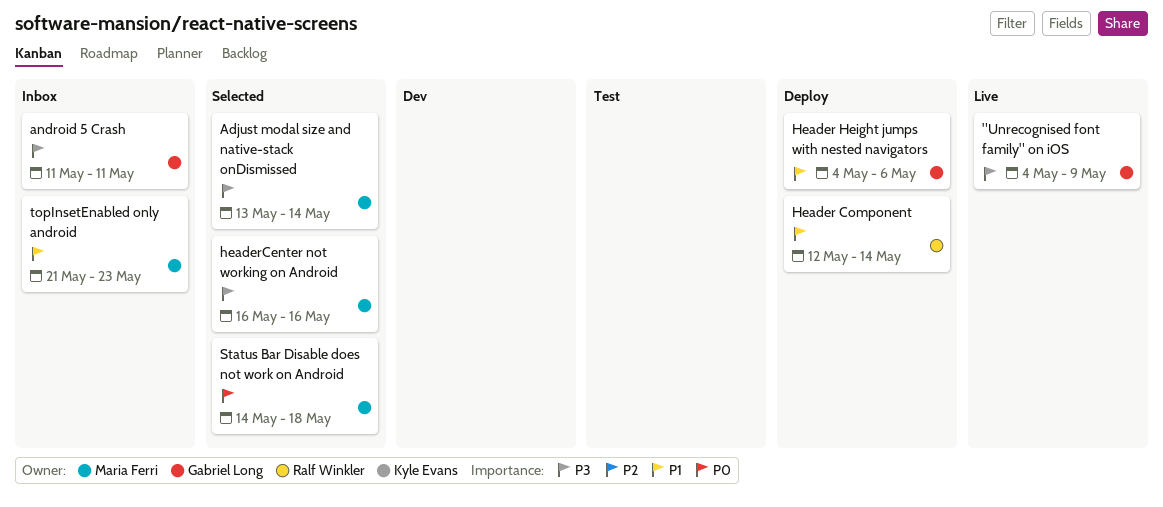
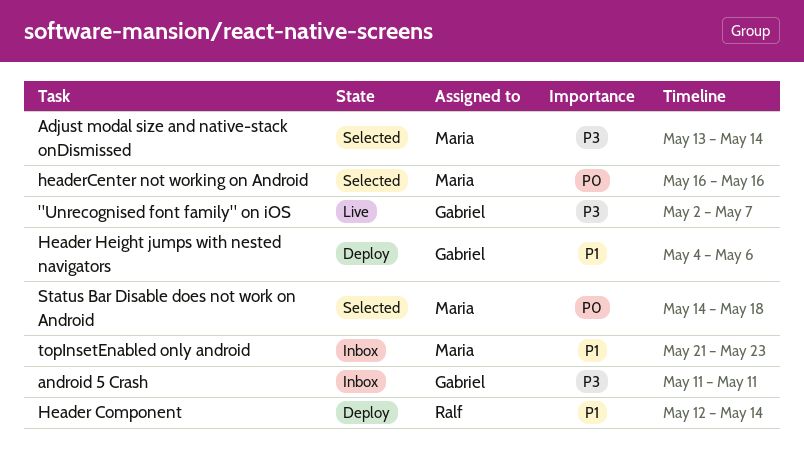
"Unrecognised font family" on iOS, start: May 4 -> May 2
"Unrecognised font family" on iOS, due: May 9 -> May 7
headerCenter not working on Android, priority: P3 -> P0

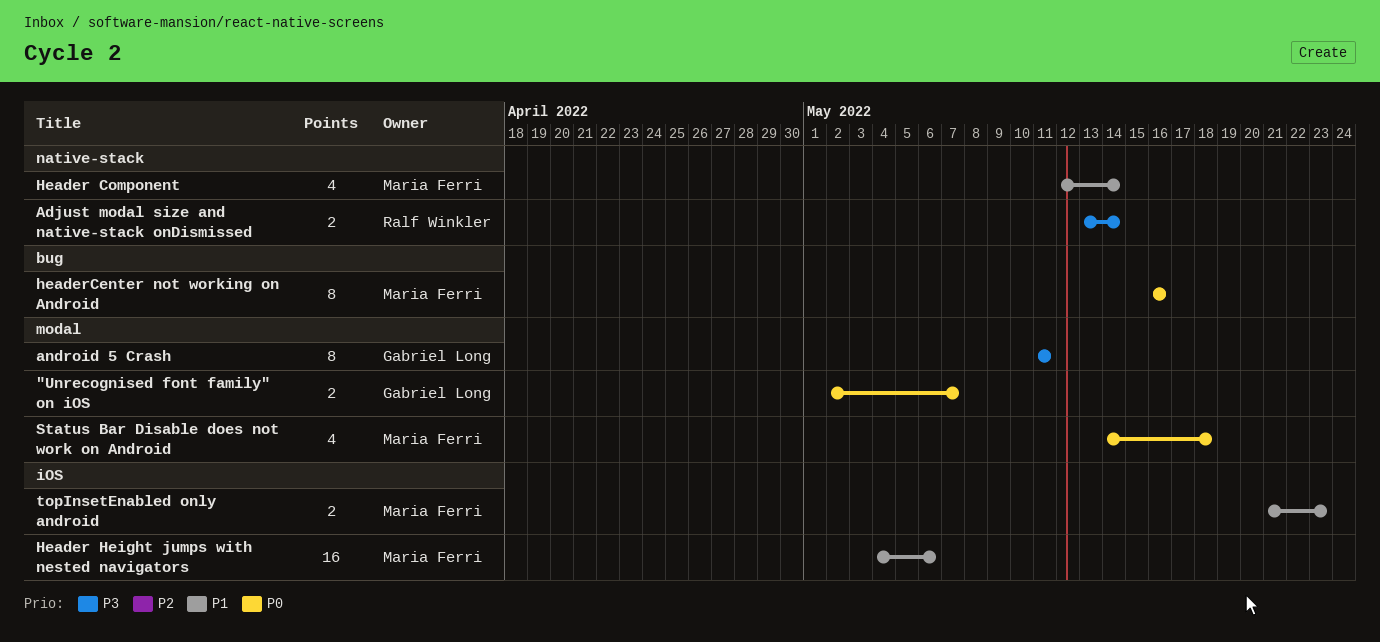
"Unrecognised font family" on iOS, priority: P3 -> P0
Adjust modal size and native-stack onDismissed, owner: Maria Ferri -> Ralf Winkler
Header Component, owner: Ralf Winkler -> Maria Ferri
Header Height jumps with nested navigators, owner: Gabriel Long -> Maria Ferri

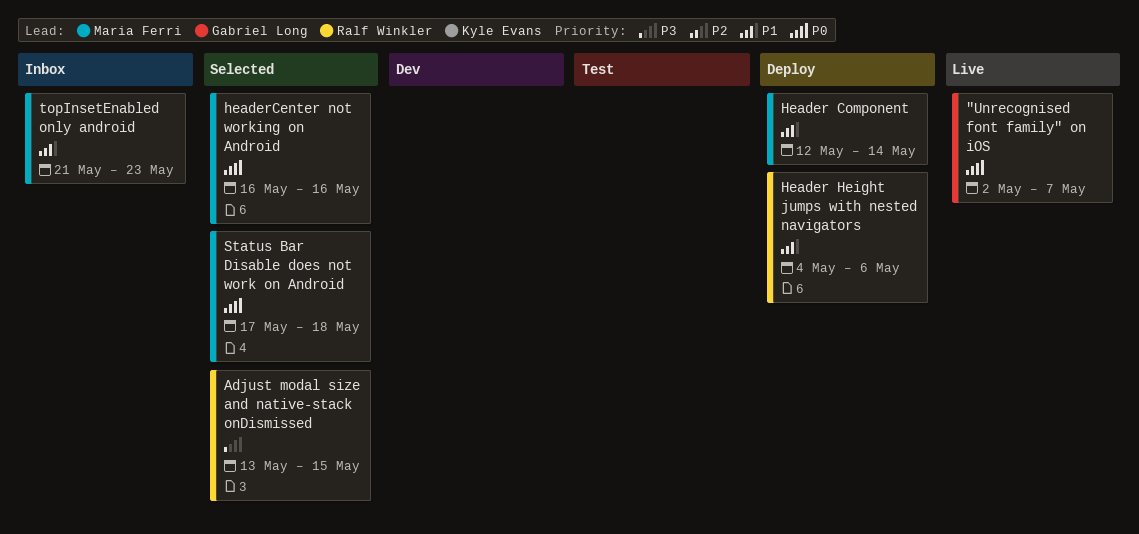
Adjust modal size and native-stack onDismissed, due: May 14 -> May 15
android 5 Crash: present -> none
Header Height jumps with nested navigators, owner: Maria Ferri -> Ralf Winkler
Status Bar Disable does not work on Android, start: May 14 -> May 17

